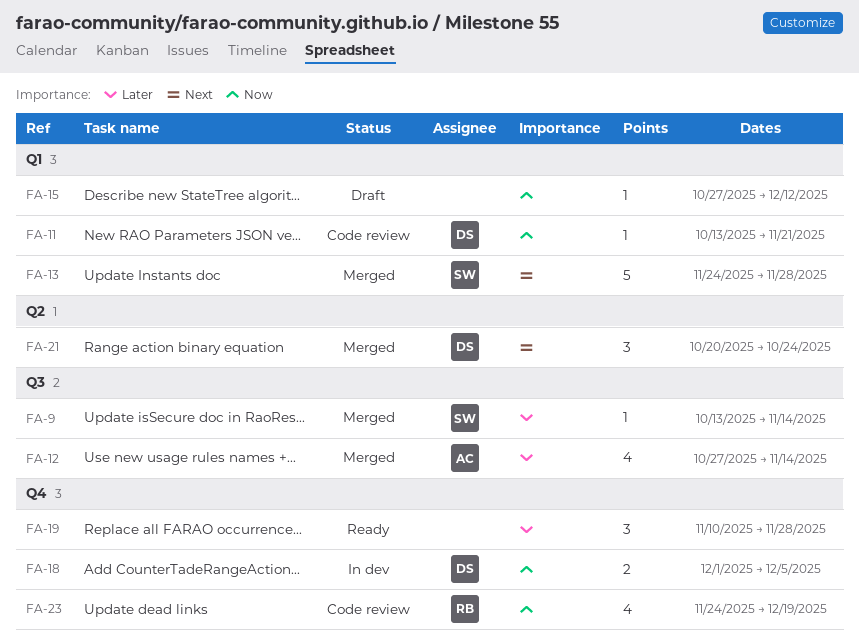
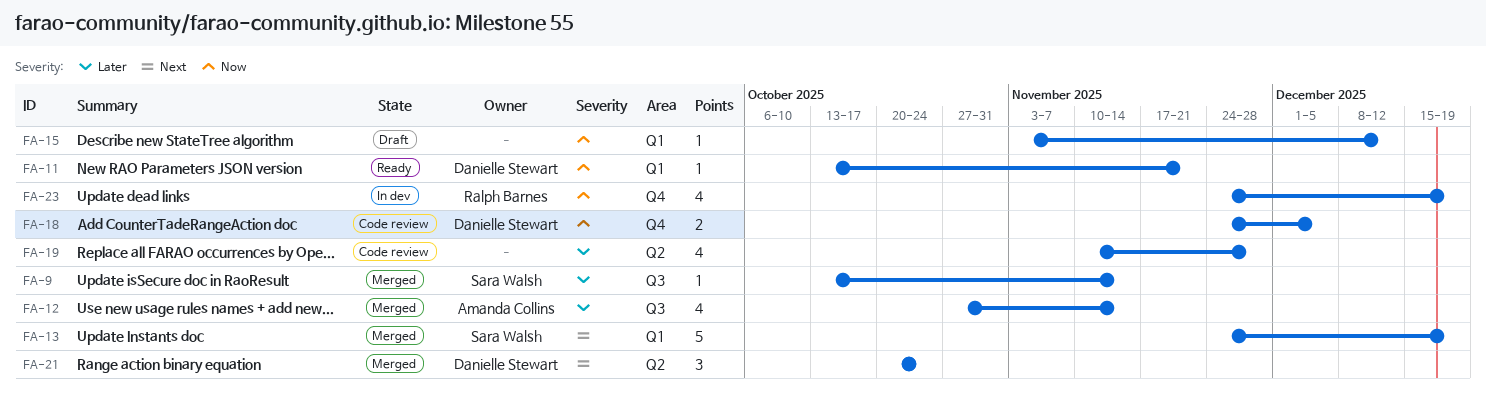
FA-11, status: Code review -> Ready
FA-13, due: Nov 28 -> Dec 19
FA-15, start: Oct 27 -> Nov 3
FA-18, status: In dev -> Code review
FA-18, start: Dec 1 -> Nov 24
FA-19, status: Ready -> Code review
FA-19, label: Q4 -> Q2
FA-19, estimate: 3 -> 4
FA-23, status: Code review -> In dev

